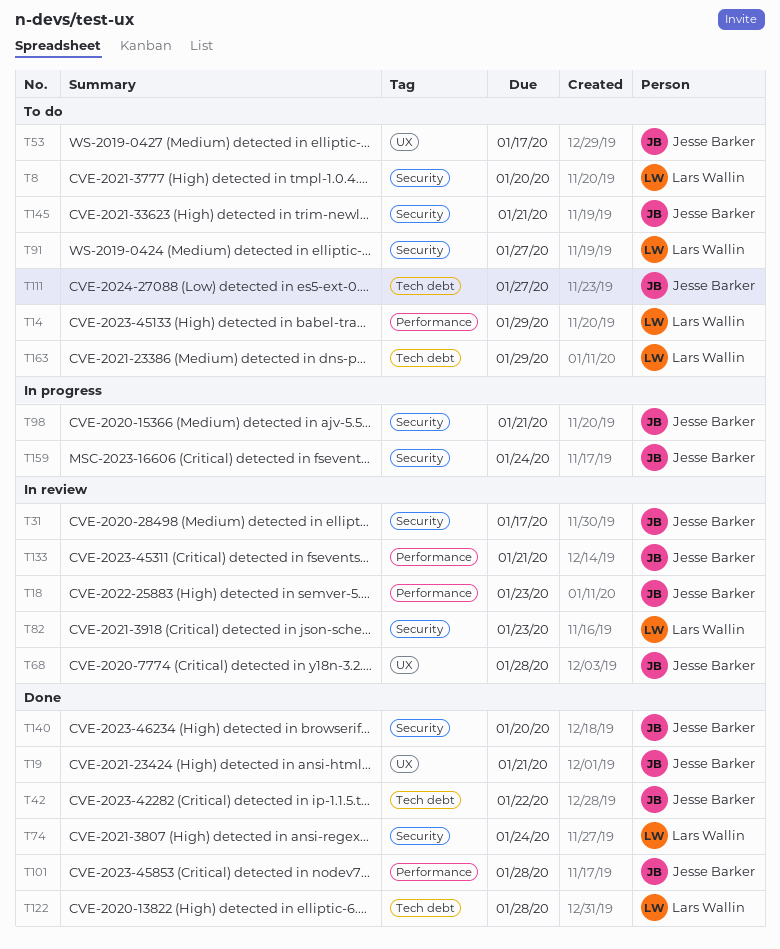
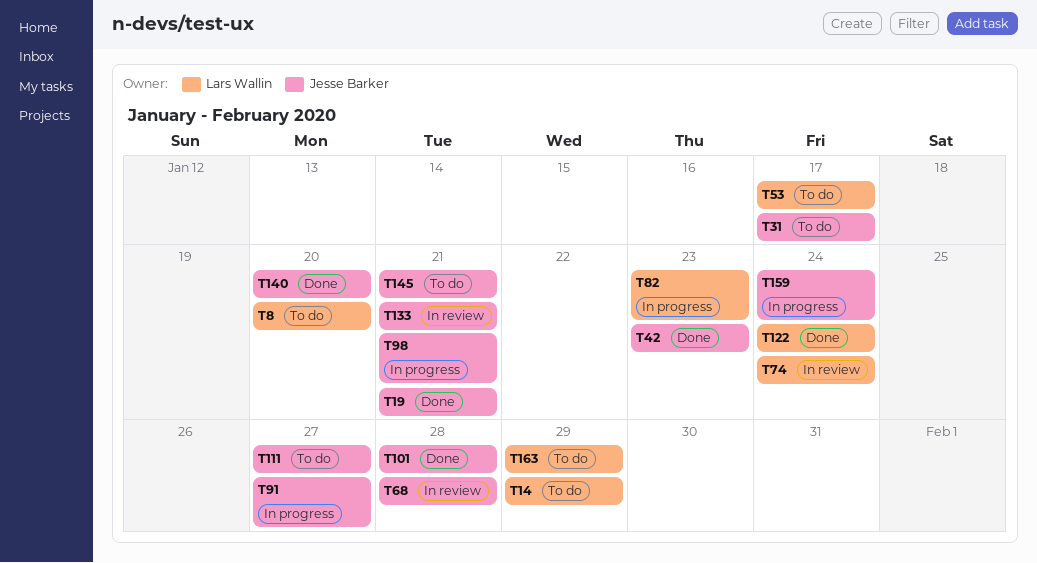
T18: present -> none
T31, status: In review -> To do
T42, due: Jan 22 -> Jan 23
T53, owner: Jesse Barker -> Lars Wallin
T74, status: Done -> In review
T82, status: In review -> In progress
T91, status: To do -> In progress
T91, owner: Lars Wallin -> Jesse Barker
T122, due: Jan 28 -> Jan 24

